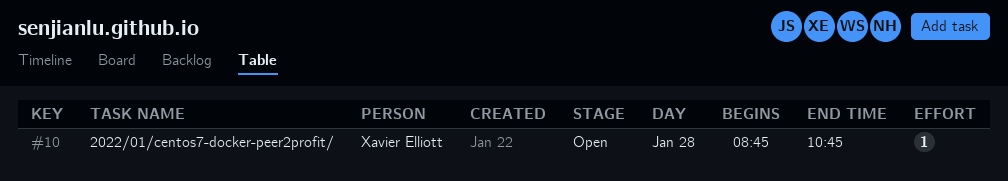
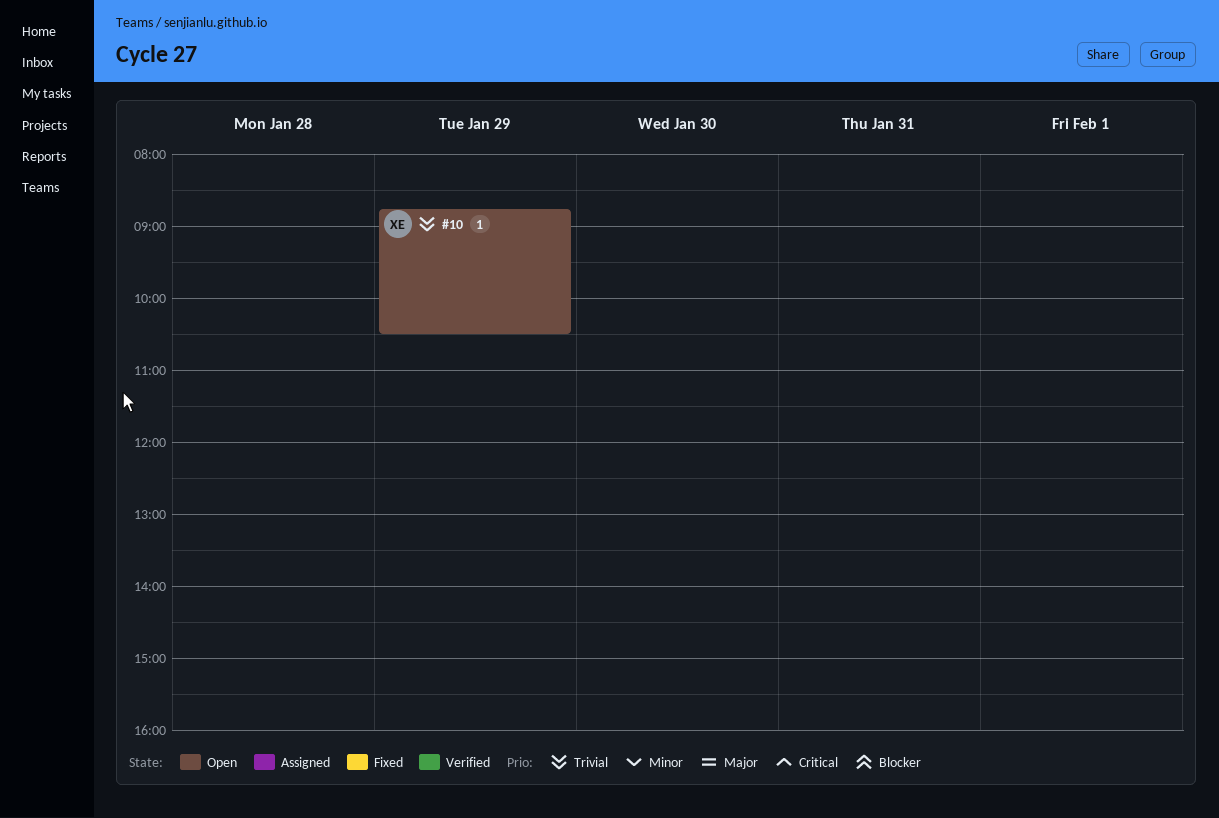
#10, day: Jan 28 -> Jan 29
#10, ends: 10:45 -> 10:30

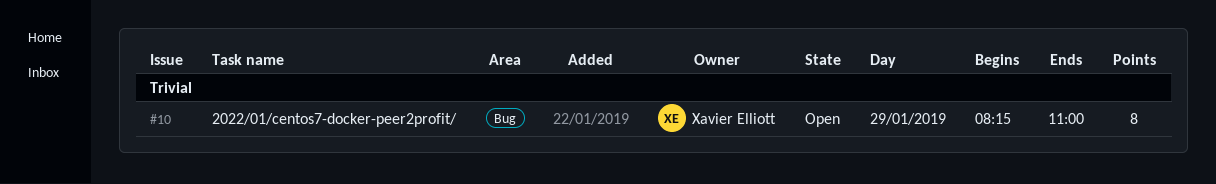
#10, estimate: 1 -> 8
#10, begins: 08:45 -> 08:15
#10, ends: 10:30 -> 11:00

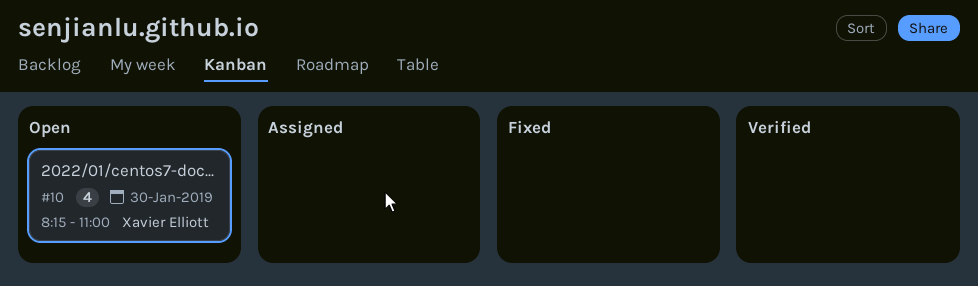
#10, estimate: 8 -> 4
#10, day: Jan 29 -> Jan 30

